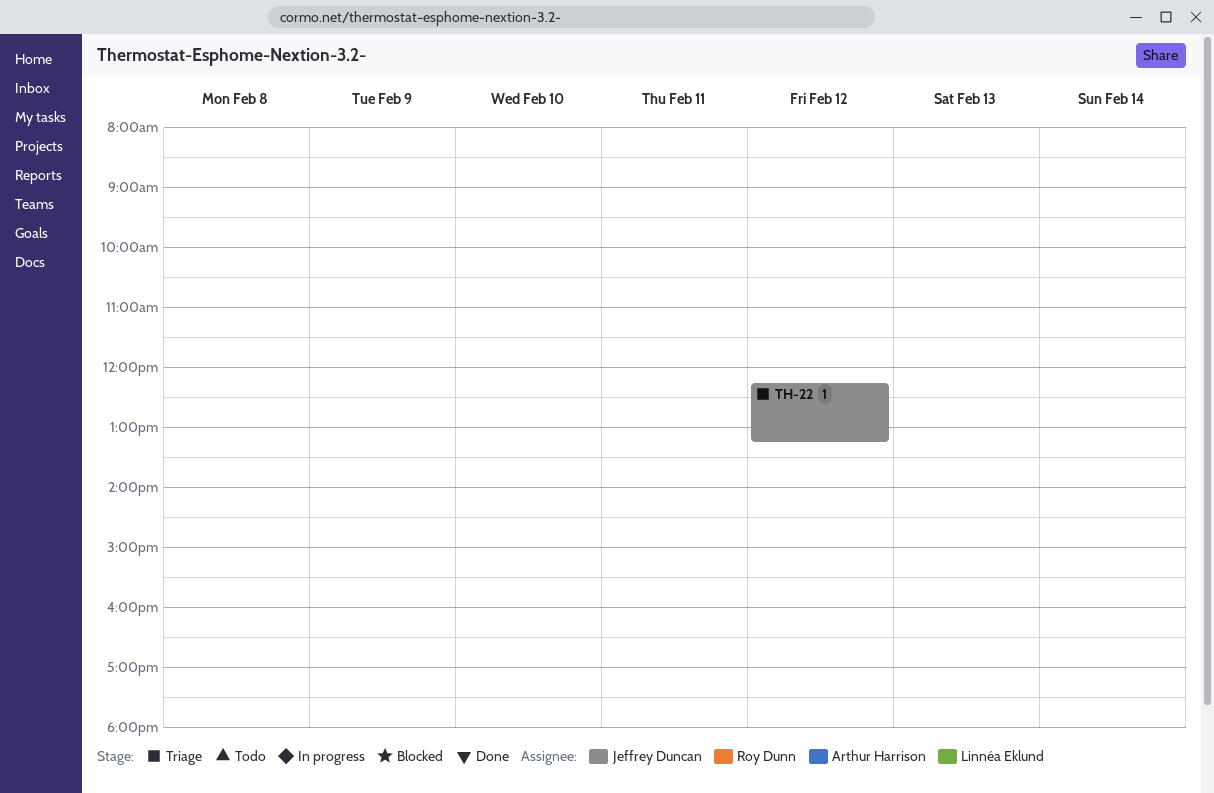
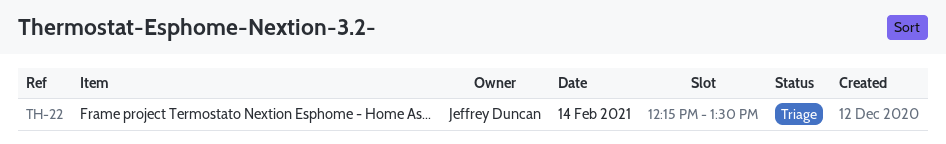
TH-22, day: Feb 12 -> Feb 14
TH-22, ends: 13:15 -> 13:30

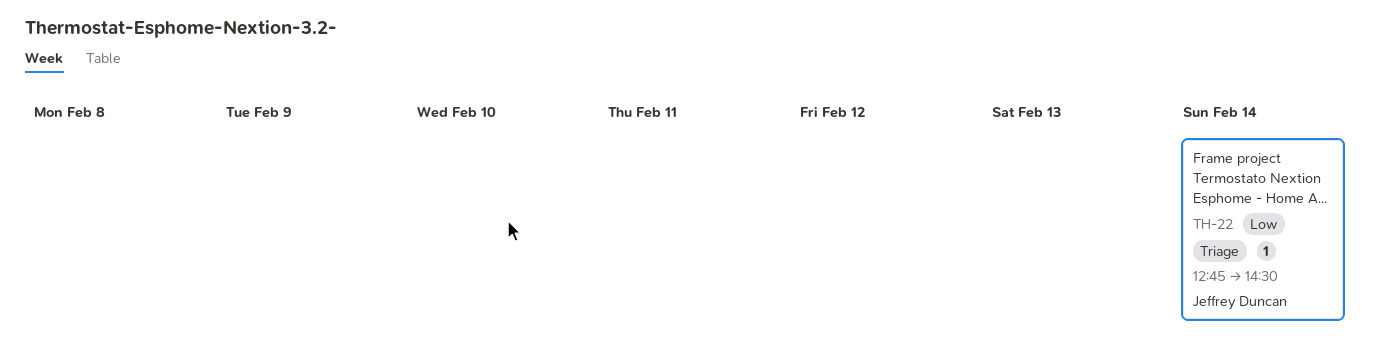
TH-22, begins: 12:15 -> 12:45
TH-22, ends: 13:30 -> 14:30

